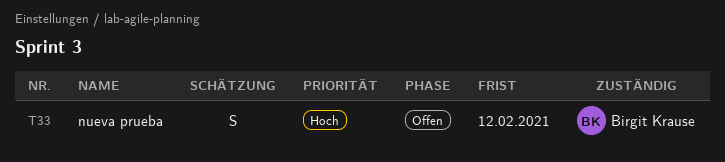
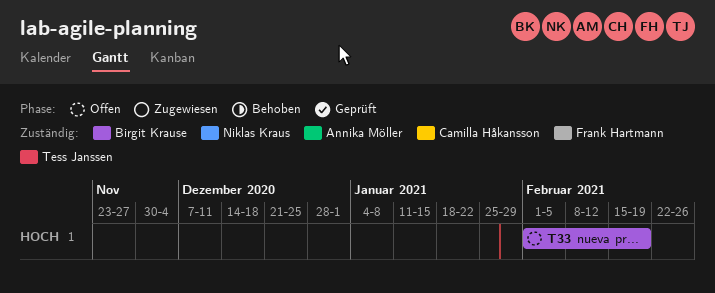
T33, due: Feb 12 -> Feb 19

